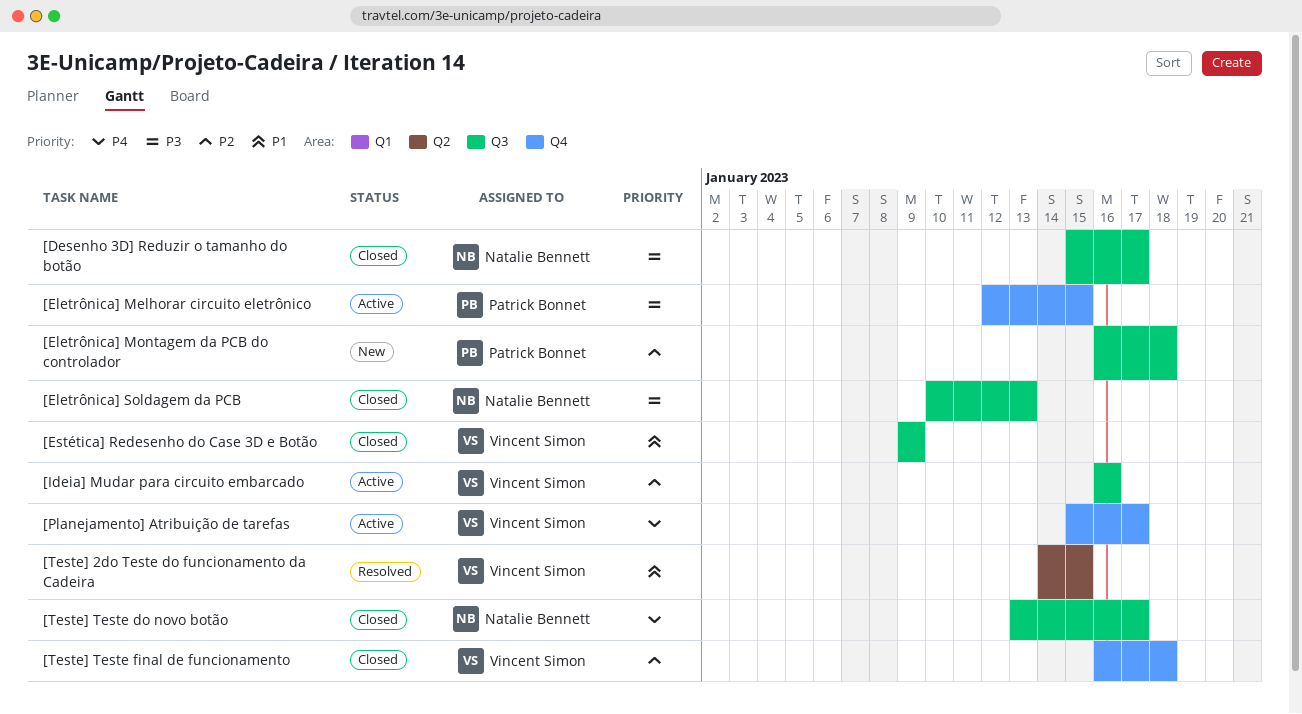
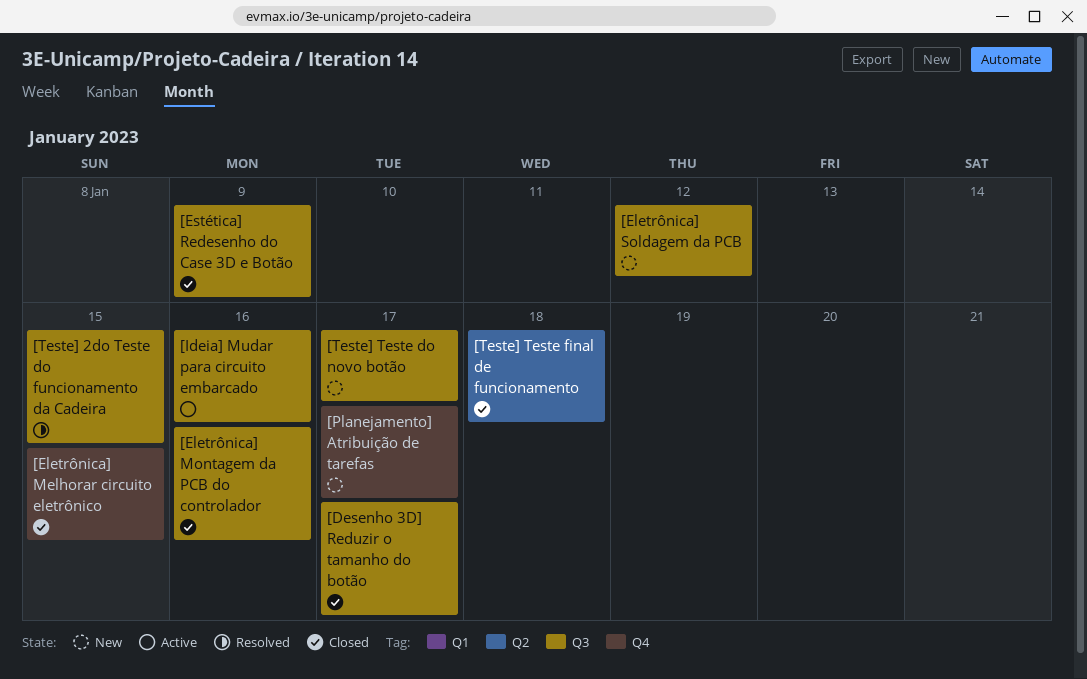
[Eletrônica] Melhorar circuito eletrônico, status: Active -> Closed
[Eletrônica] Montagem da PCB do controlador, status: New -> Closed
[Eletrônica] Montagem da PCB do controlador, due: Jan 18 -> Jan 16
[Eletrônica] Soldagem da PCB, status: Closed -> New
[Eletrônica] Soldagem da PCB, due: Jan 13 -> Jan 12
[Planejamento] Atribuição de tarefas, status: Active -> New
[Teste] 2do Teste do funcionamento da Cadeira, label: Q2 -> Q3
[Teste] Teste do novo botão, status: Closed -> New
[Teste] Teste final de funcionamento, label: Q4 -> Q2

